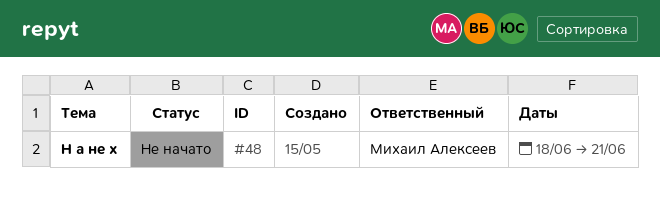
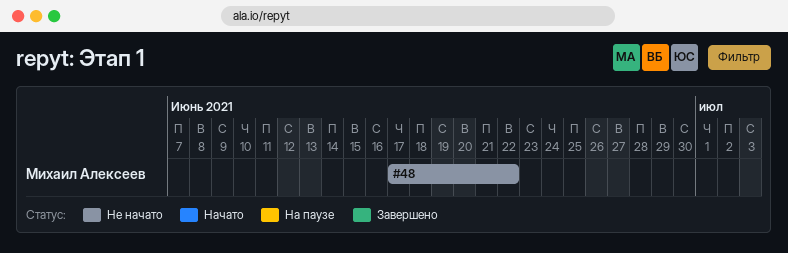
#48, start: Jun 18 -> Jun 17
#48, due: Jun 21 -> Jun 22

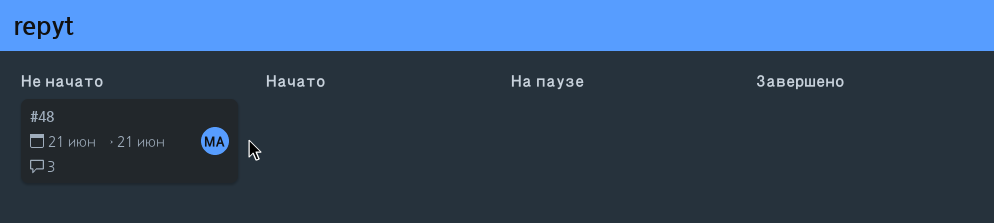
#48, start: Jun 17 -> Jun 21
#48, due: Jun 22 -> Jun 21

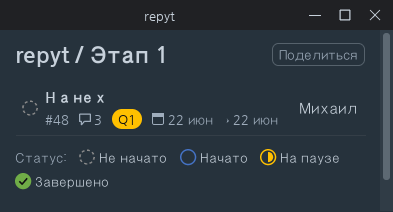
#48, start: Jun 21 -> Jun 22
#48, due: Jun 21 -> Jun 22

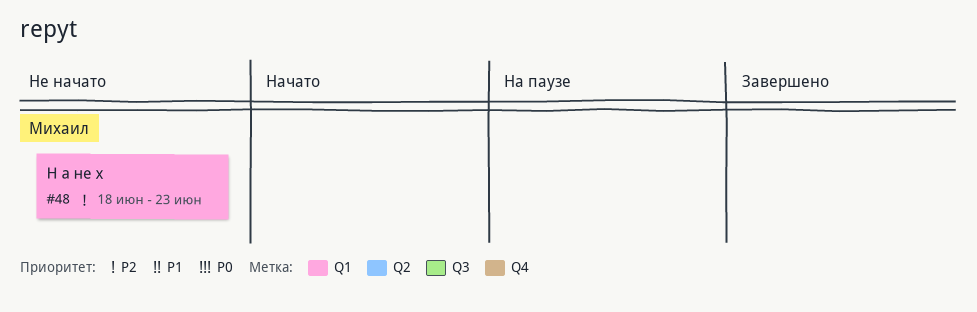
#48, start: Jun 22 -> Jun 18
#48, due: Jun 22 -> Jun 23

